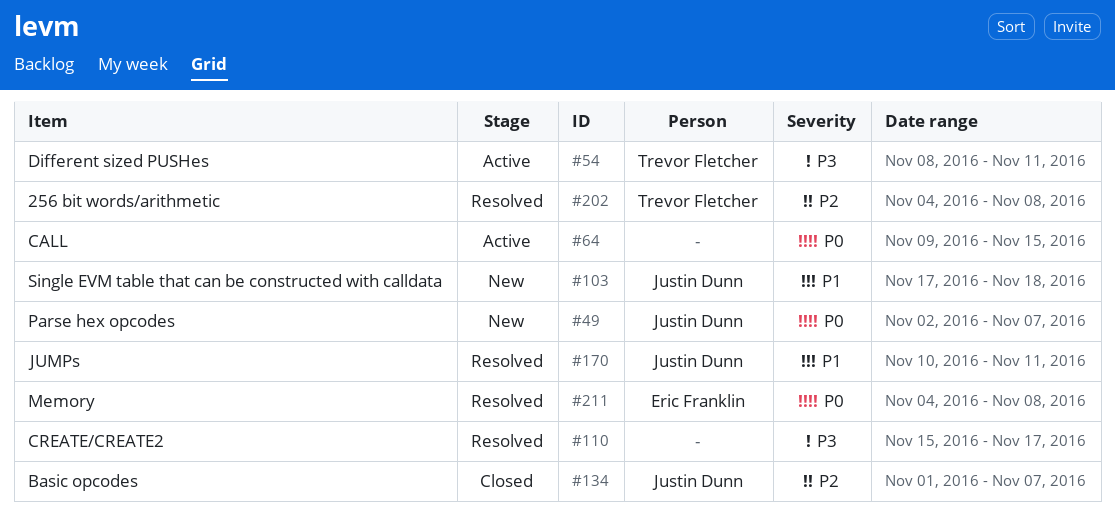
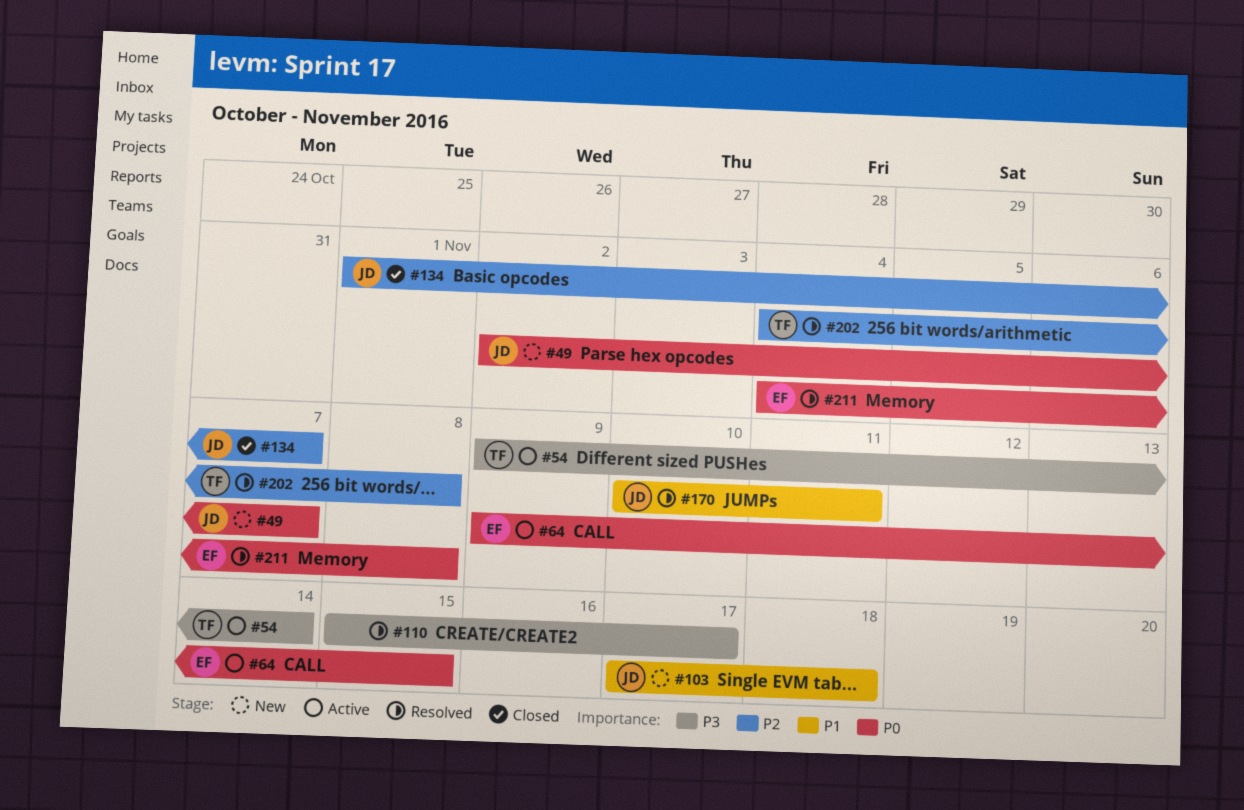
#54, start: Nov 8 -> Nov 9
#54, due: Nov 11 -> Nov 14
#64, owner: none -> Eric Franklin

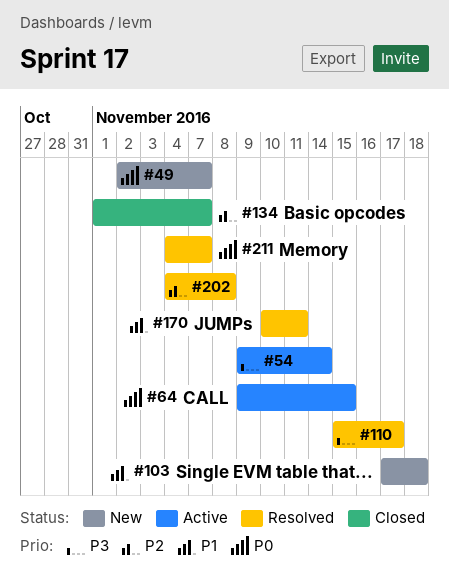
#211, due: Nov 8 -> Nov 7

